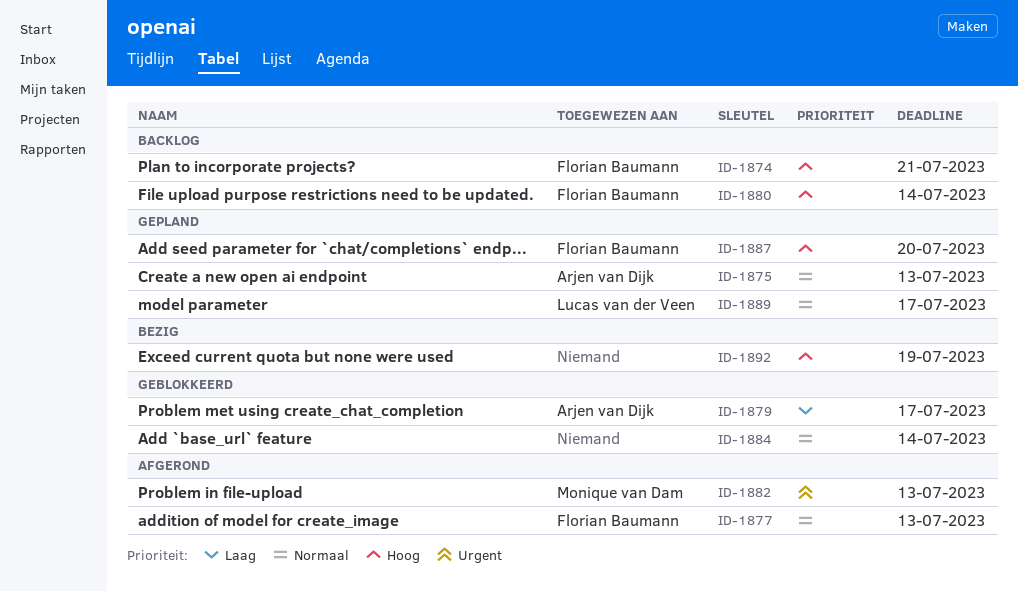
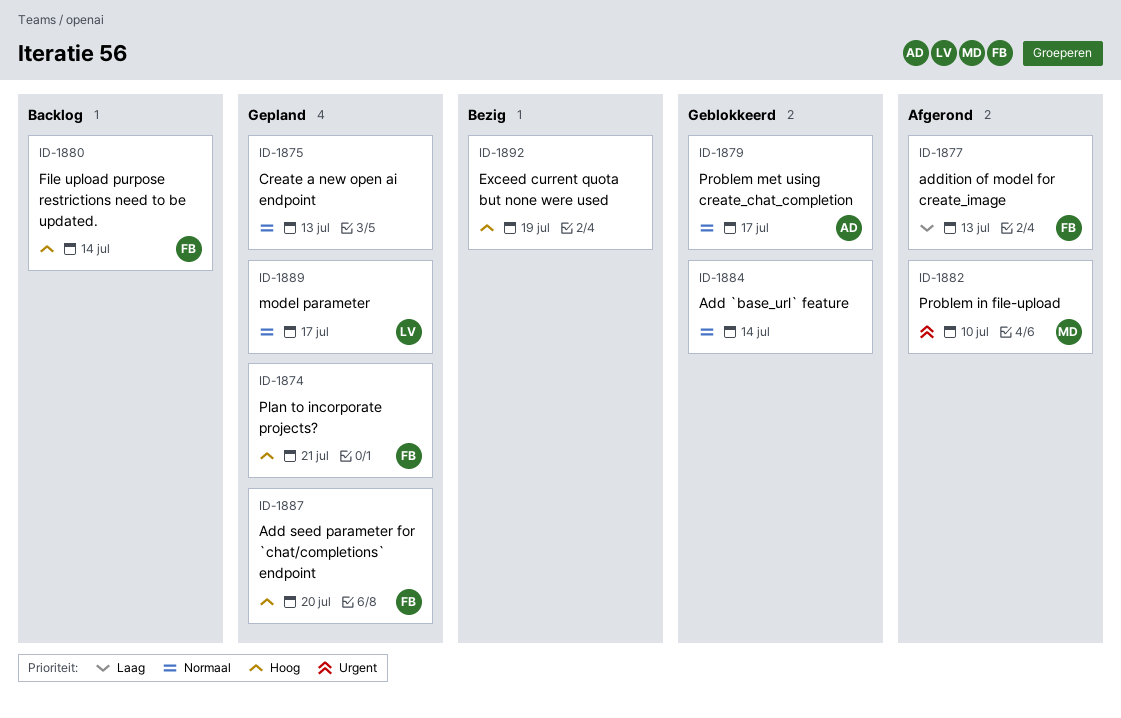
ID-1874, status: Backlog -> Gepland
ID-1875, owner: Arjen van Dijk -> none
ID-1877, priority: Normaal -> Laag
ID-1879, priority: Laag -> Normaal
ID-1882, due: Jul 13 -> Jul 10

